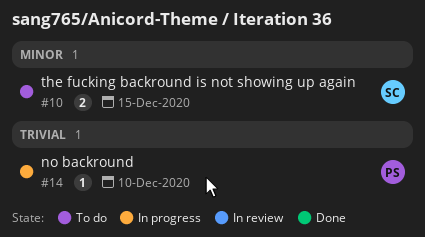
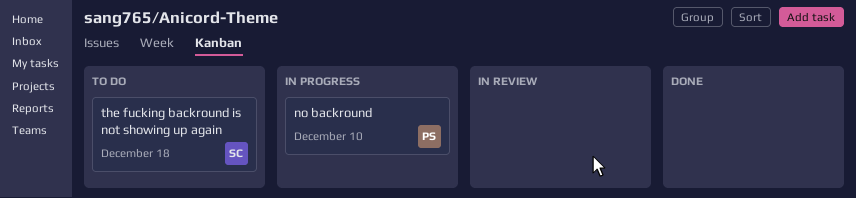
the fucking backround is not showing up again, due: Dec 15 -> Dec 18

